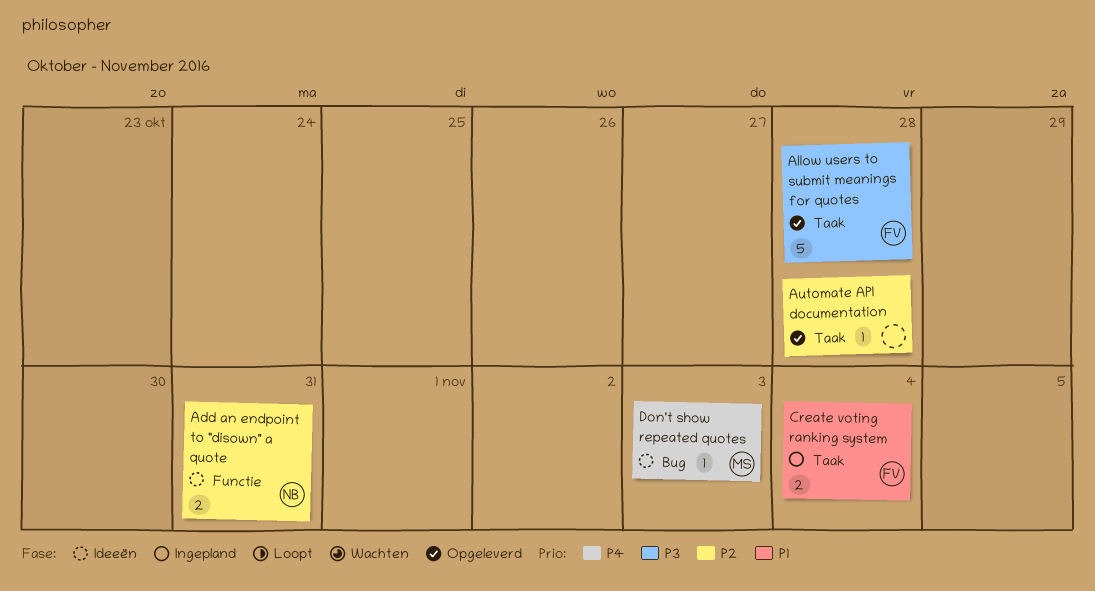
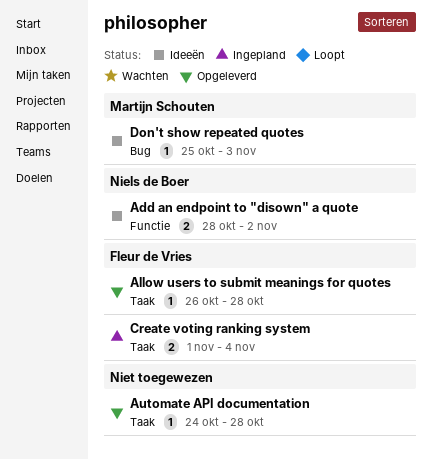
Add an endpoint to "disown" a quote, due: Oct 31 -> Nov 2
Allow users to submit meanings for quotes, estimate: 5 -> 1

